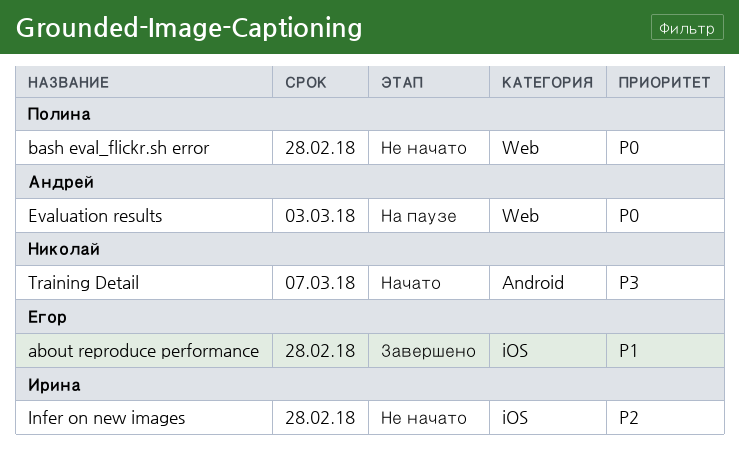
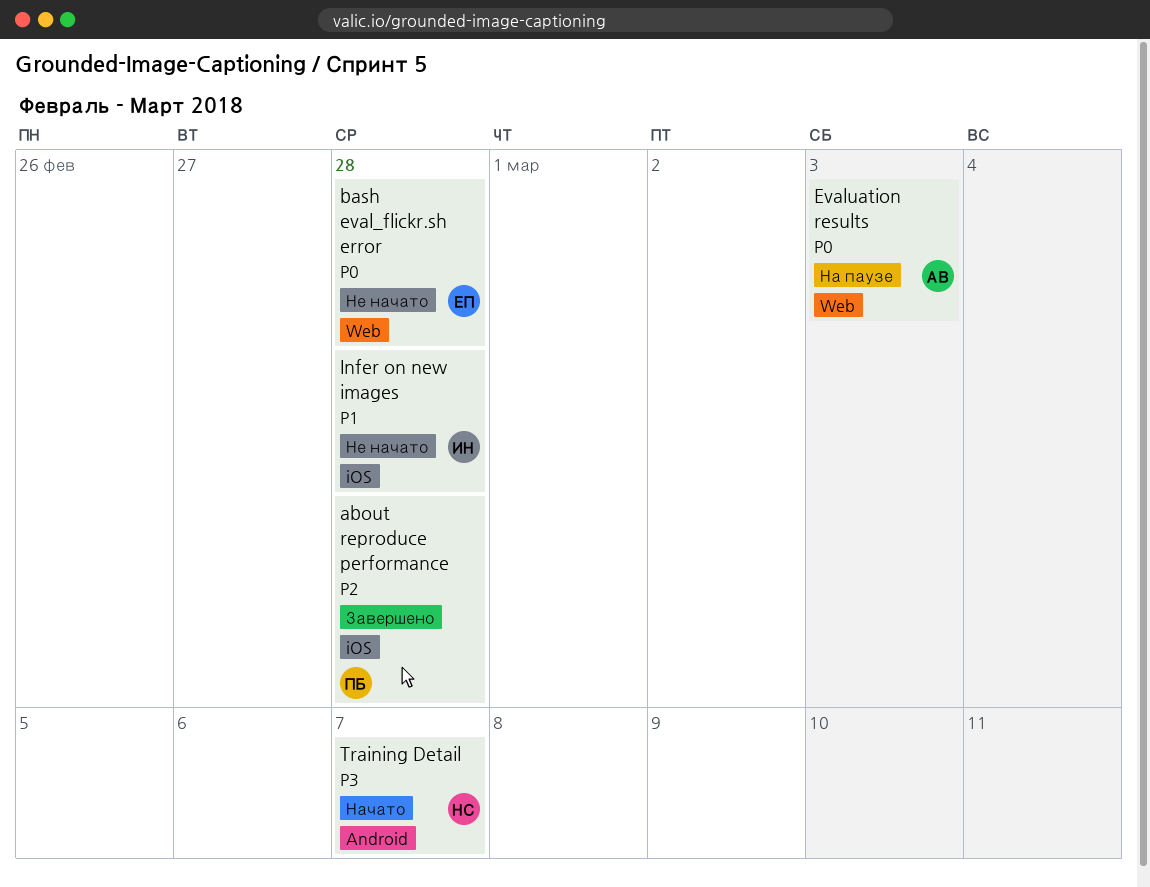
about reproduce performance, owner: Егор -> Полина
about reproduce performance, priority: P1 -> P2
bash eval_flickr.sh error, owner: Полина -> Егор
Infer on new images, priority: P2 -> P1

